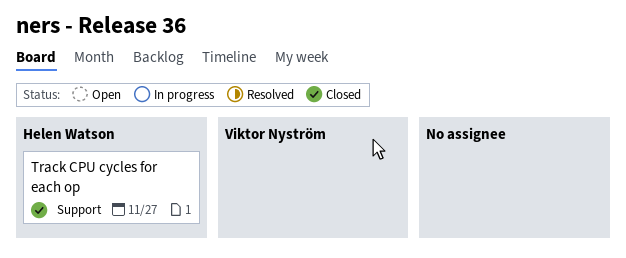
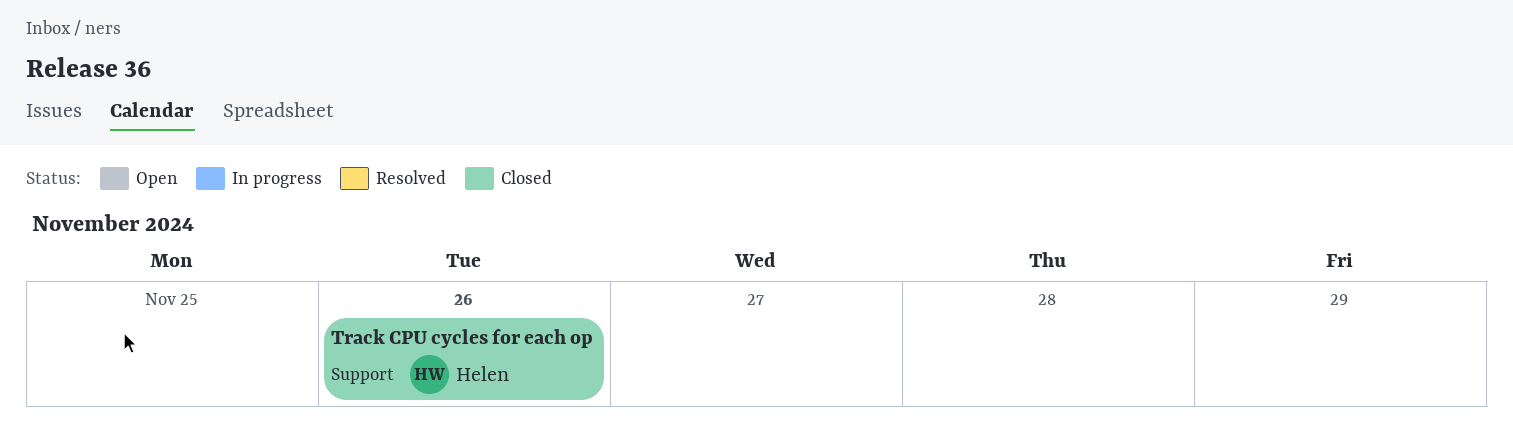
Track CPU cycles for each op, due: Nov 27 -> Nov 26

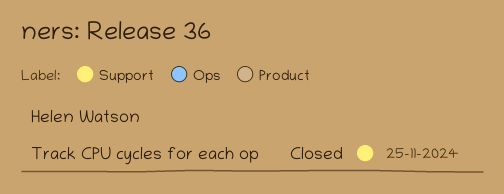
Track CPU cycles for each op, due: Nov 26 -> Nov 25

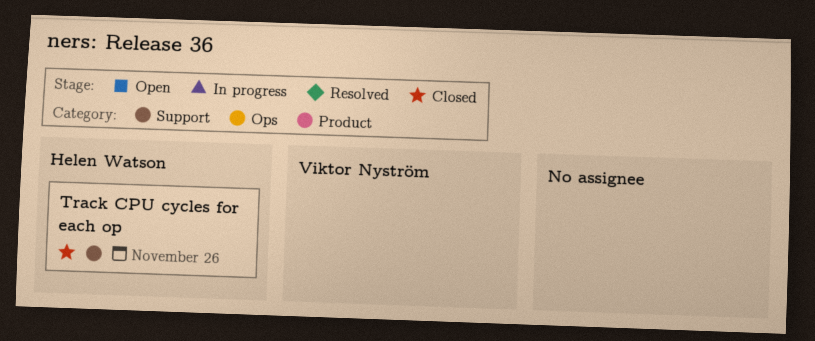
Track CPU cycles for each op, due: Nov 25 -> Nov 26

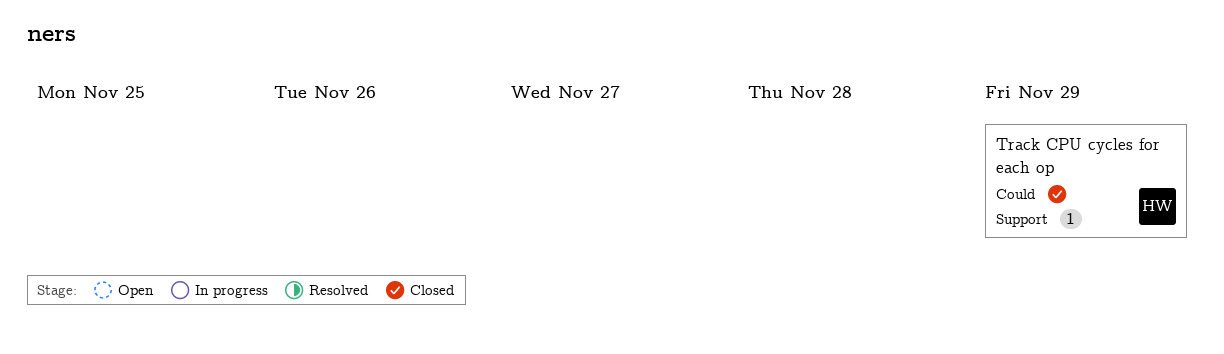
Track CPU cycles for each op, due: Nov 26 -> Nov 29

